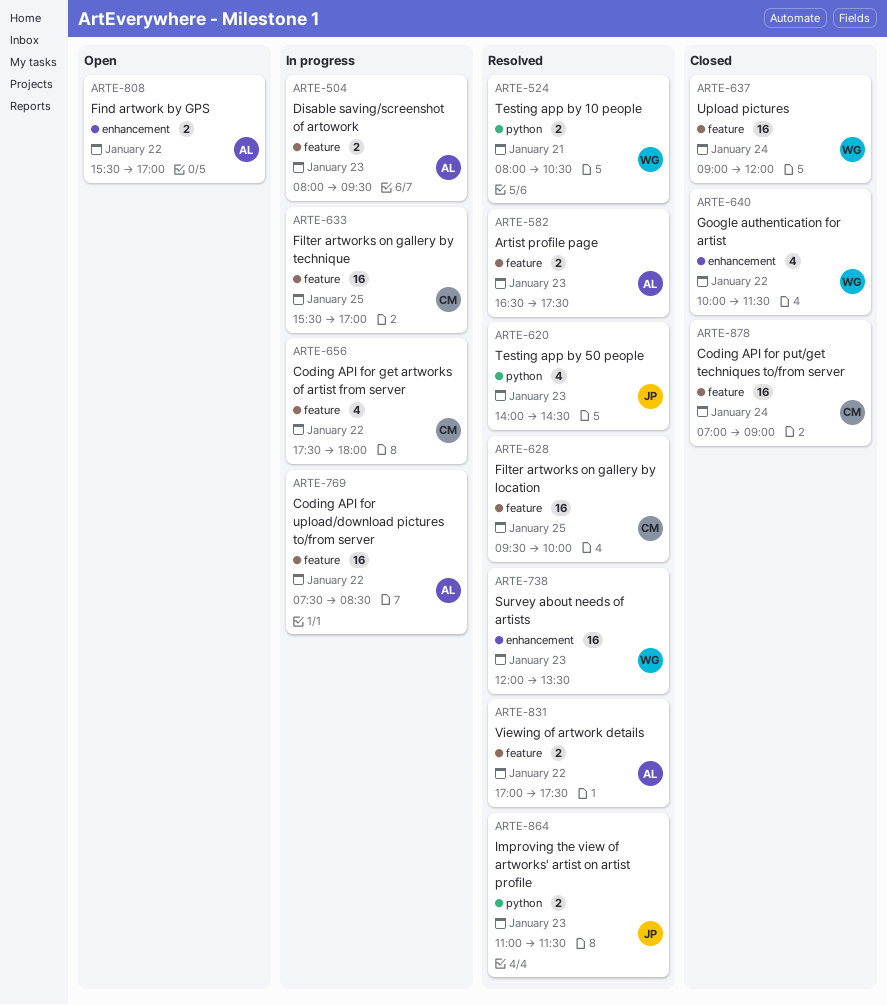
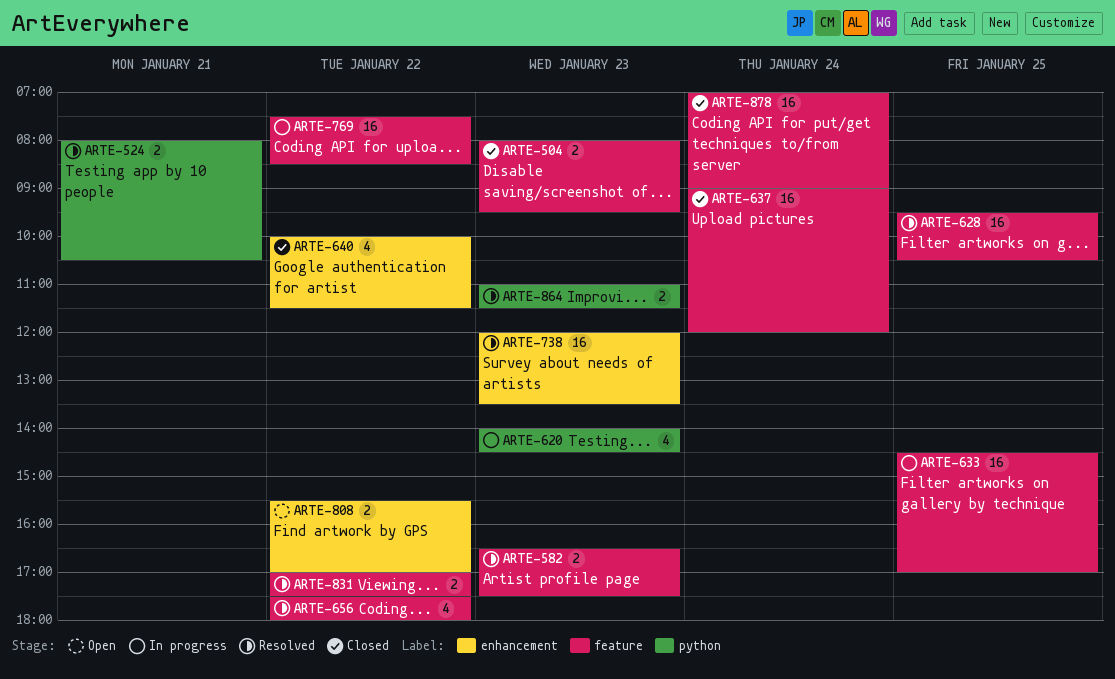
ARTE-504, status: In progress -> Closed
ARTE-620, status: Resolved -> In progress
ARTE-628, ends: 10:00 -> 10:30
ARTE-633, begins: 15:30 -> 14:30
ARTE-656, status: In progress -> Resolved

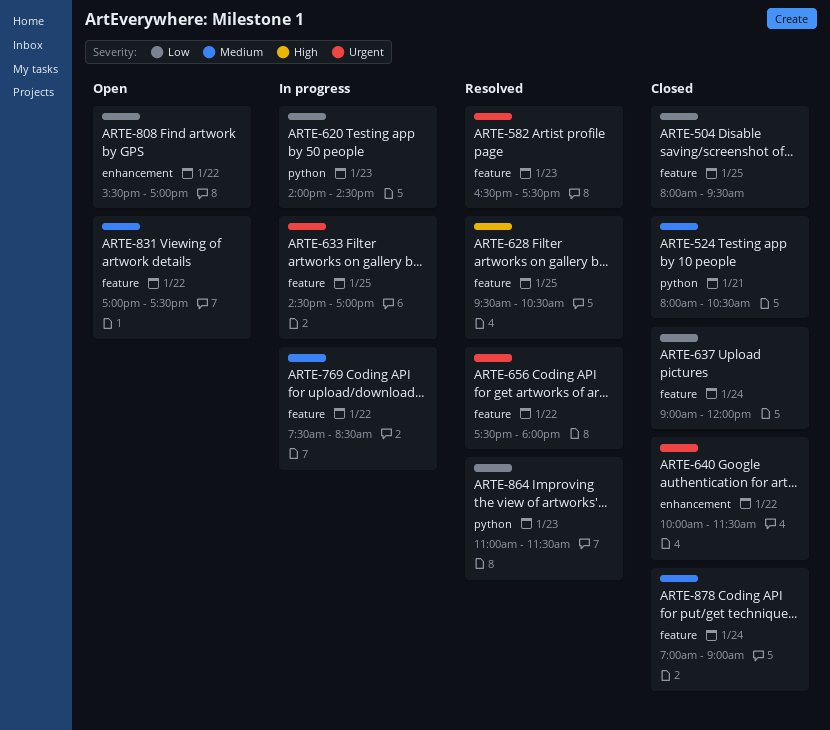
ARTE-504, day: Jan 23 -> Jan 25
ARTE-524, status: Resolved -> Closed
ARTE-738: present -> none
ARTE-831, status: Resolved -> Open

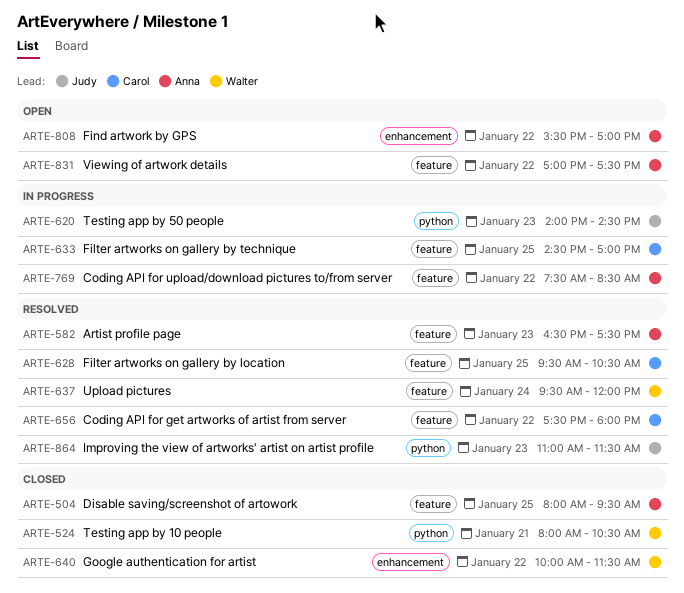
ARTE-637, status: Closed -> Resolved
ARTE-637, begins: 09:00 -> 09:30
ARTE-878: present -> none

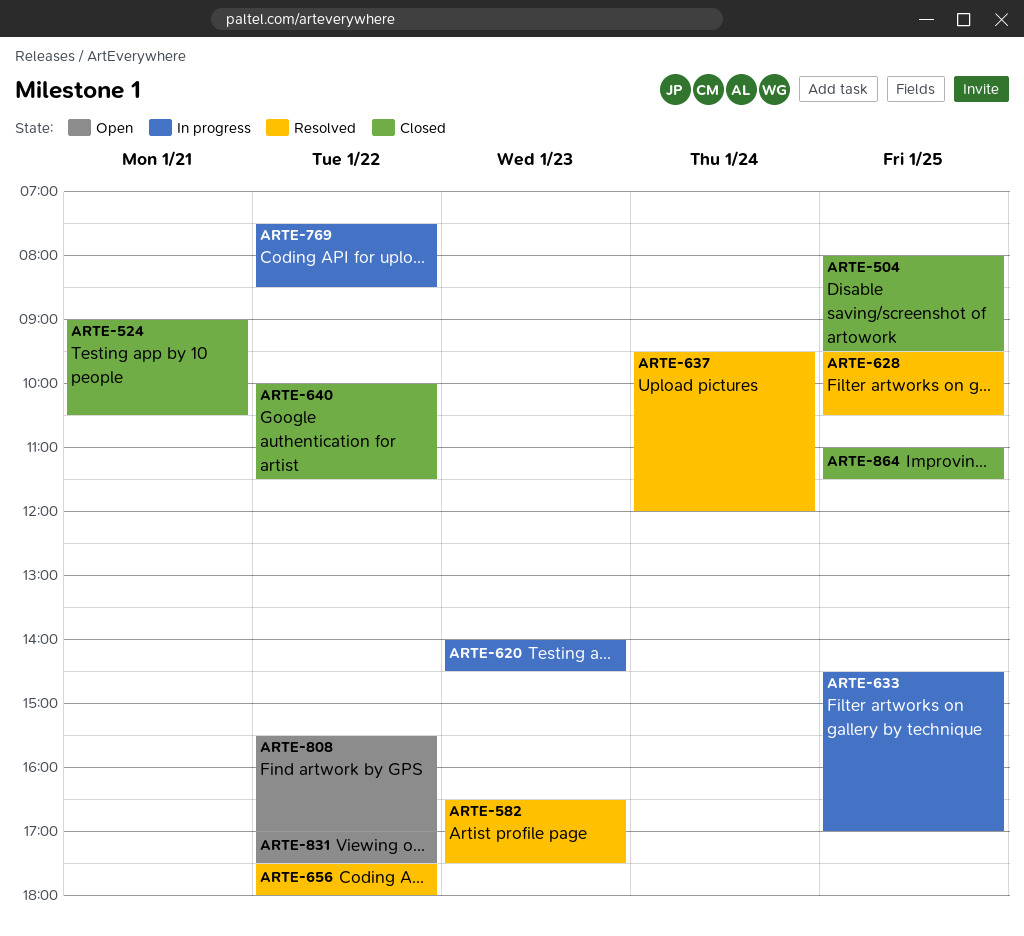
ARTE-524, begins: 08:00 -> 09:00
ARTE-864, status: Resolved -> Closed
ARTE-864, day: Jan 23 -> Jan 25

